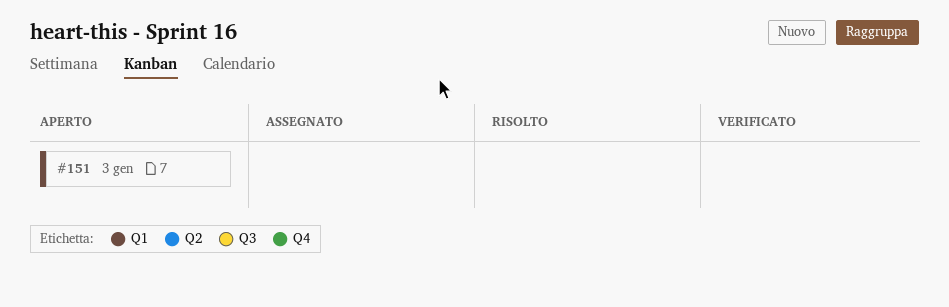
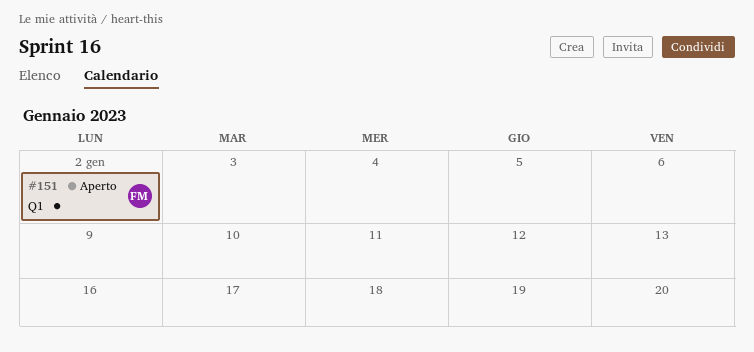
#151, due: Jan 3 -> Jan 2

